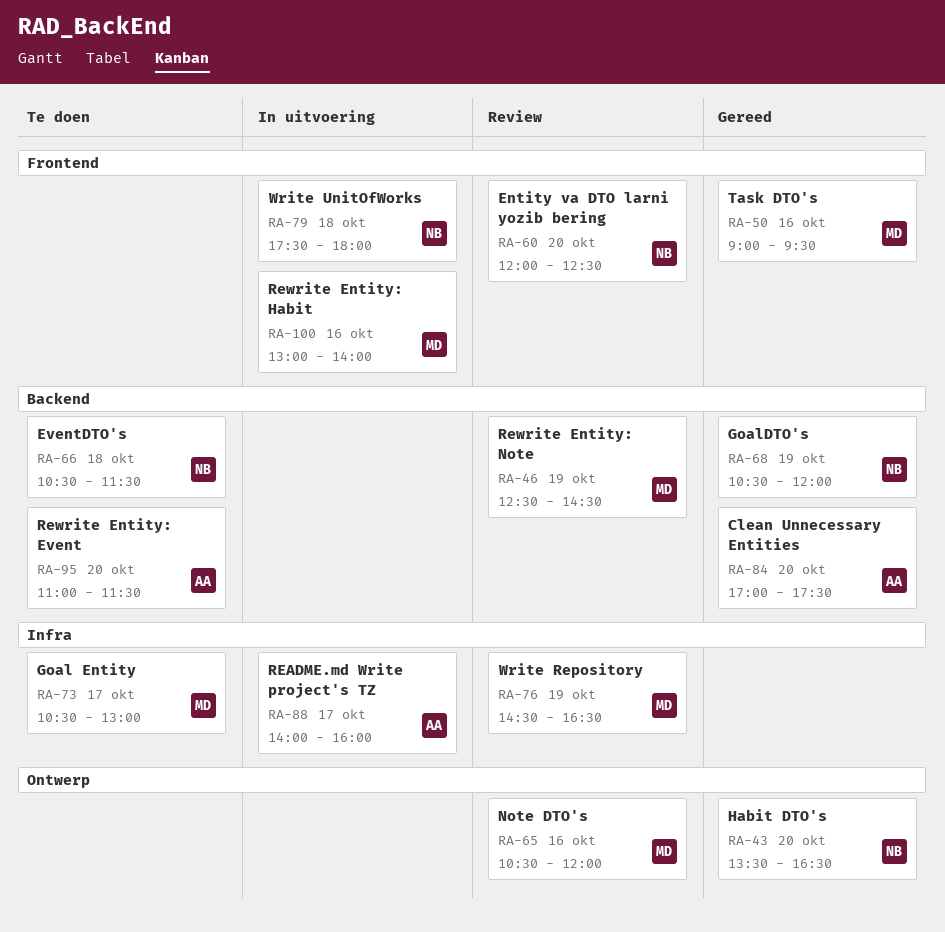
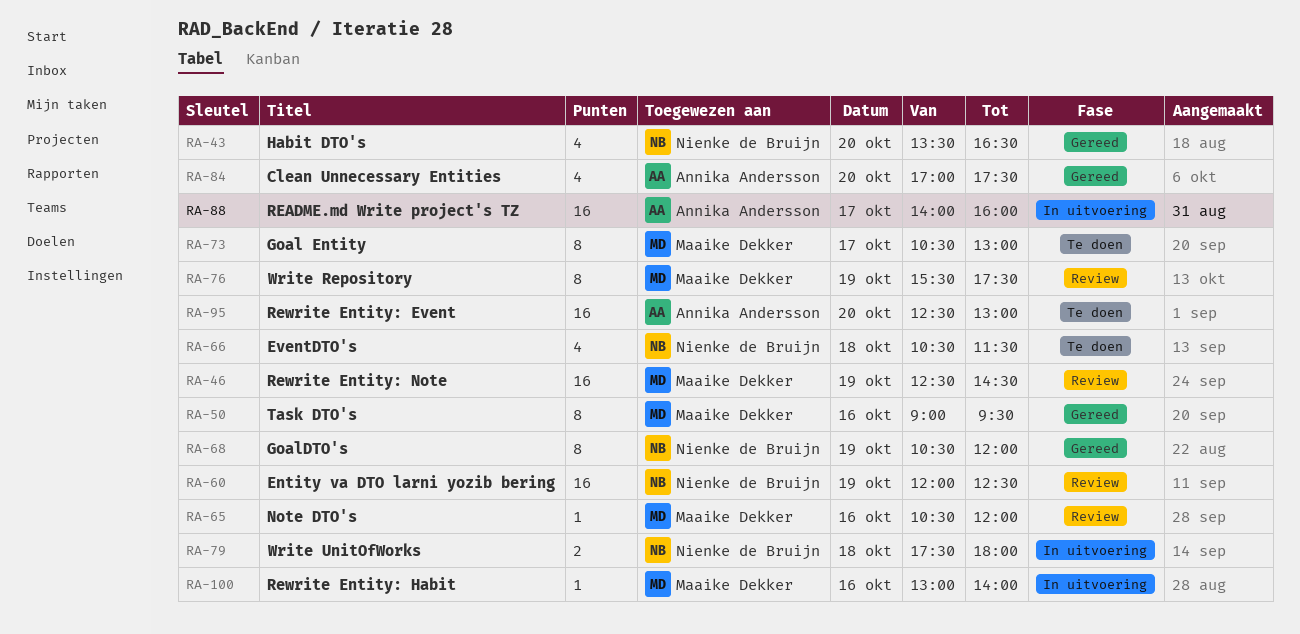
RA-60, day: Oct 20 -> Oct 19
RA-76, begins: 14:30 -> 15:30
RA-76, ends: 16:30 -> 17:30
RA-95, begins: 11:00 -> 12:30
RA-95, ends: 11:30 -> 13:00

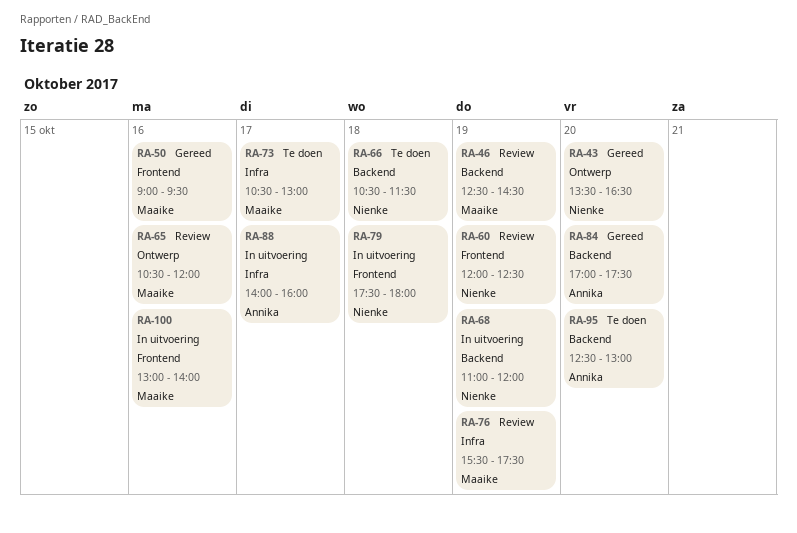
RA-68, status: Gereed -> In uitvoering
RA-68, begins: 10:30 -> 11:00

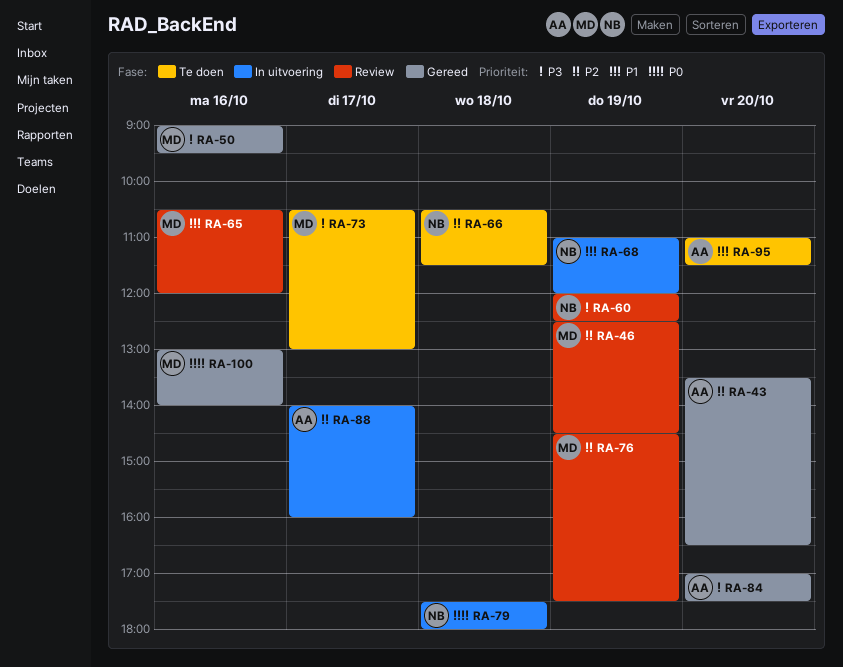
RA-43, owner: Nienke -> Annika
RA-76, begins: 15:30 -> 14:30
RA-95, begins: 12:30 -> 11:00
RA-95, ends: 13:00 -> 11:30
RA-100, status: In uitvoering -> Gereed

